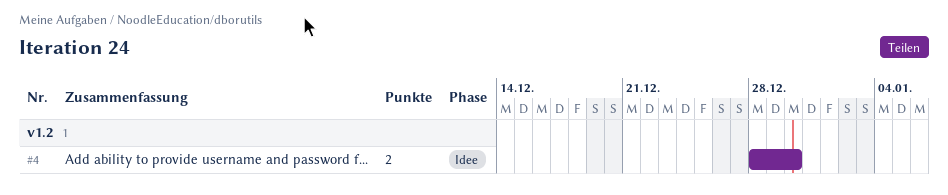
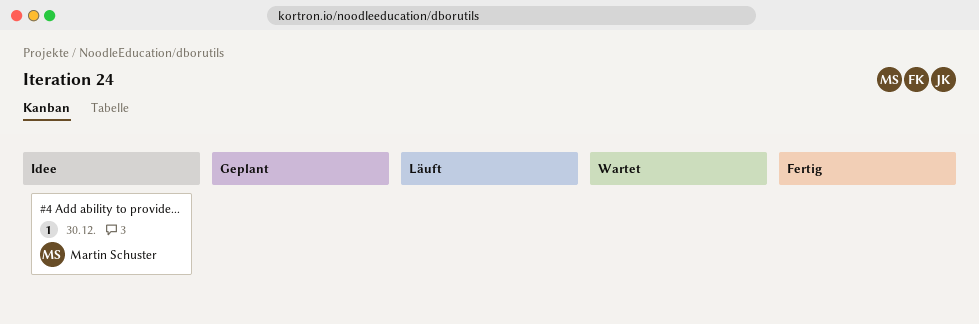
#4, estimate: 2 -> 1

